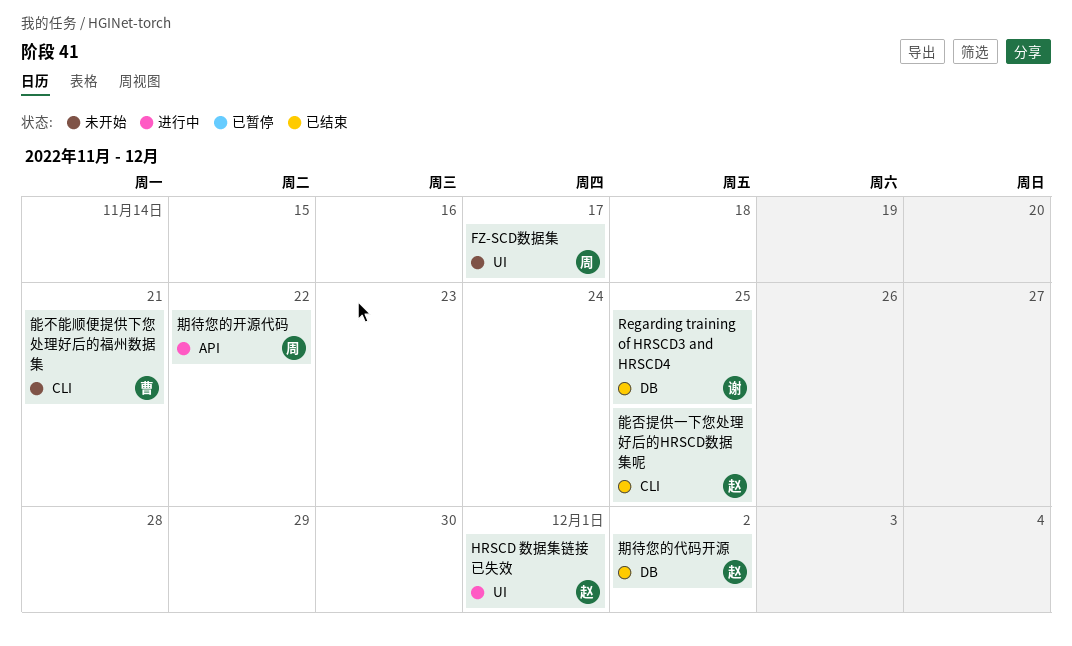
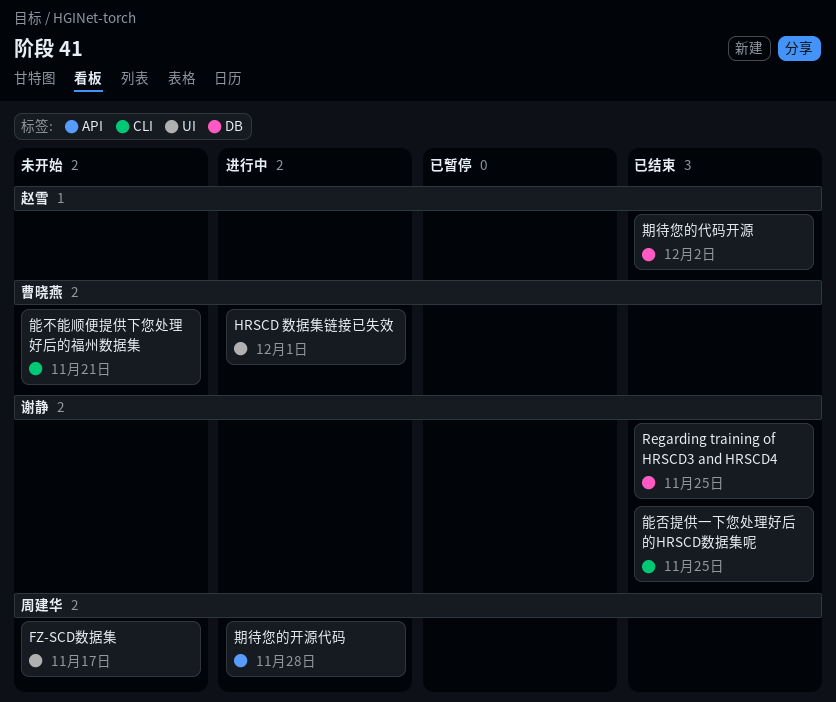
HRSCD 数据集链接已失效, owner: 赵雪 -> 曹晓燕
期待您的开源代码, due: Nov 22 -> Nov 28
能否提供一下您处理好后的HRSCD数据集呢, owner: 赵雪 -> 谢静

